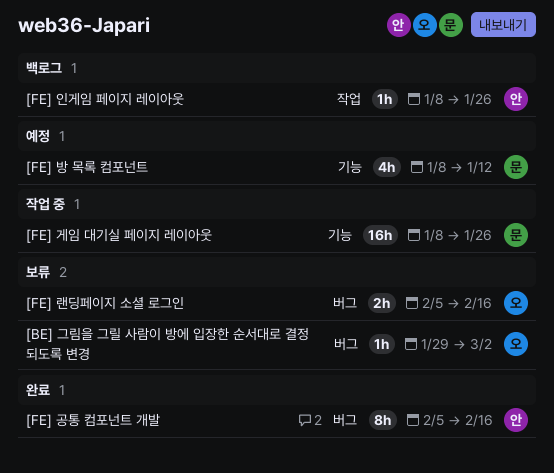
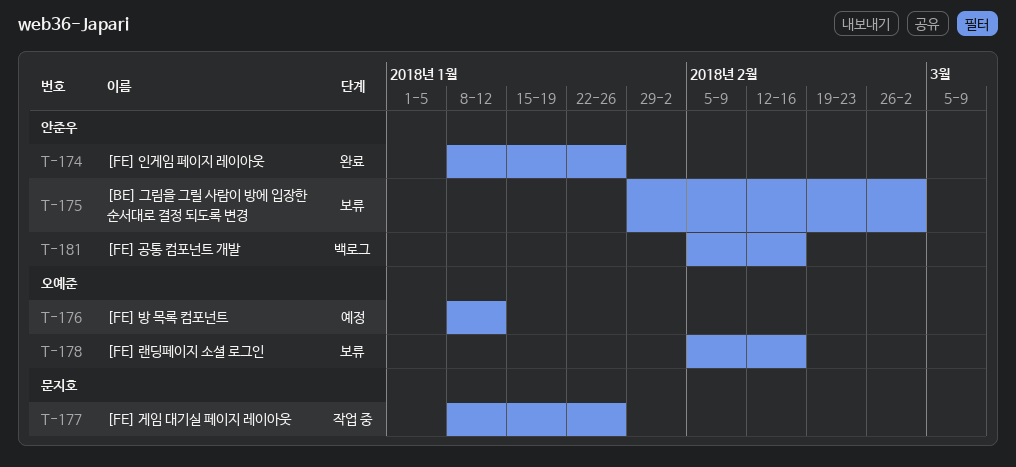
[BE] 그림을 그릴 사람이 방에 입장한 순서대로 결정 되도록 변경, owner: 오예준 -> 안준우
[FE] 공통 컴포넌트 개발, status: 완료 -> 백로그
[FE] 방 목록 컴포넌트, owner: 문지호 -> 오예준
[FE] 인게임 페이지 레이아웃, status: 백로그 -> 완료

